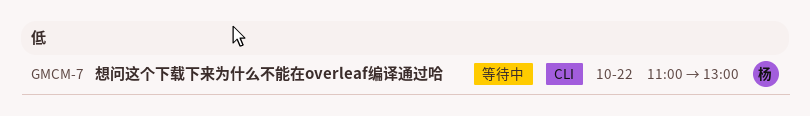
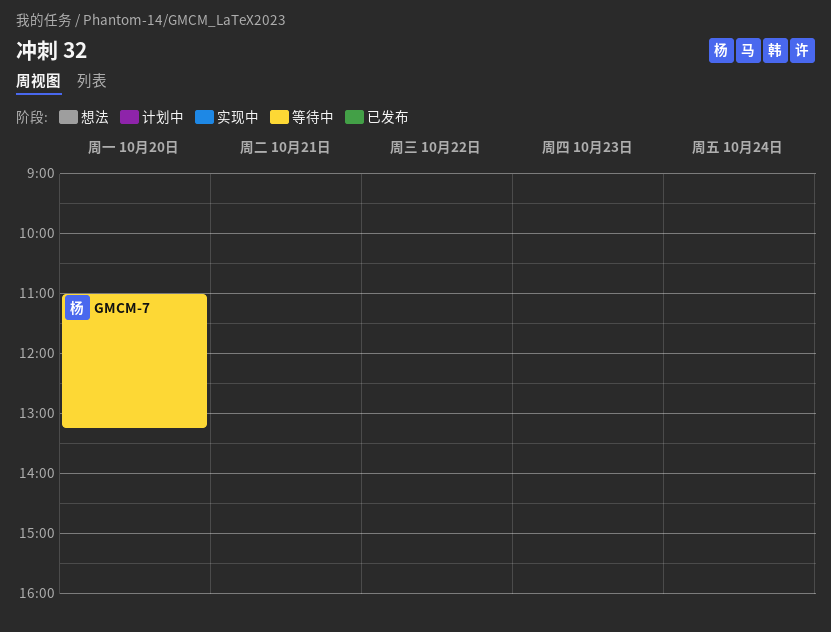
GMCM-7, day: Oct 22 -> Oct 20
GMCM-7, ends: 13:00 -> 13:15

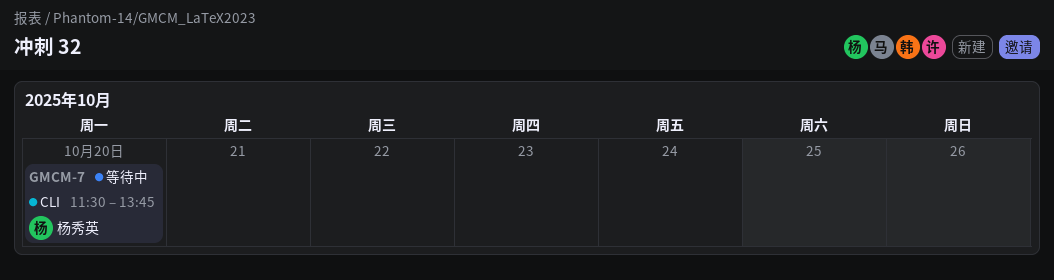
GMCM-7, begins: 11:00 -> 11:30
GMCM-7, ends: 13:15 -> 13:45

